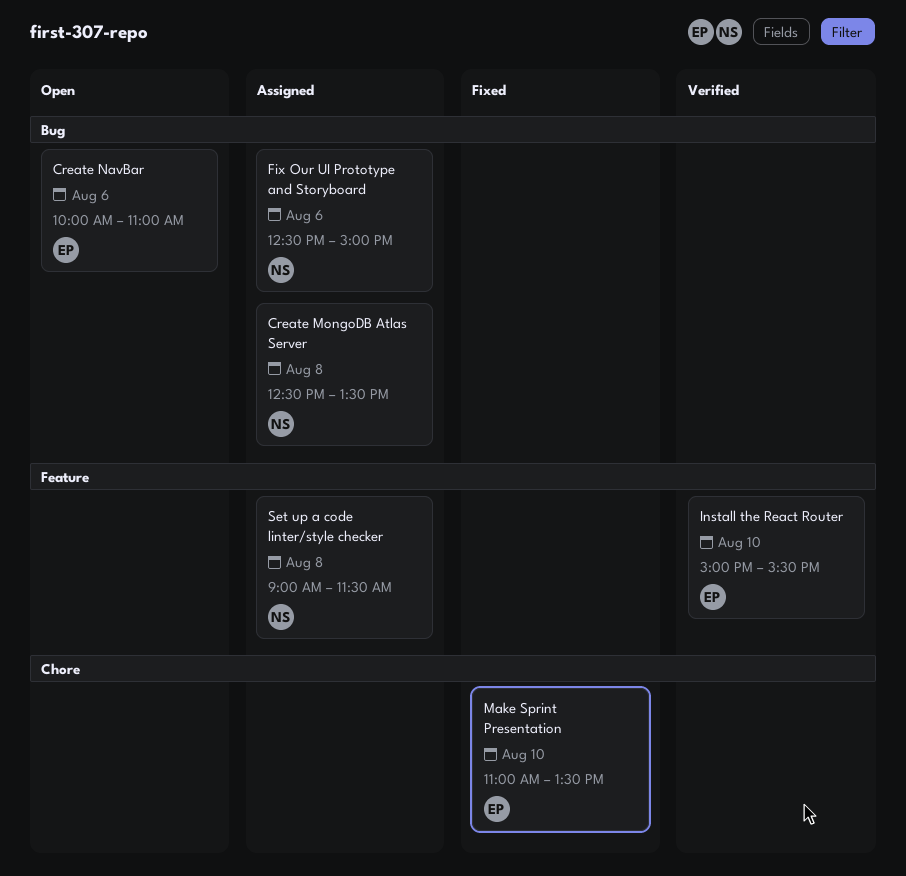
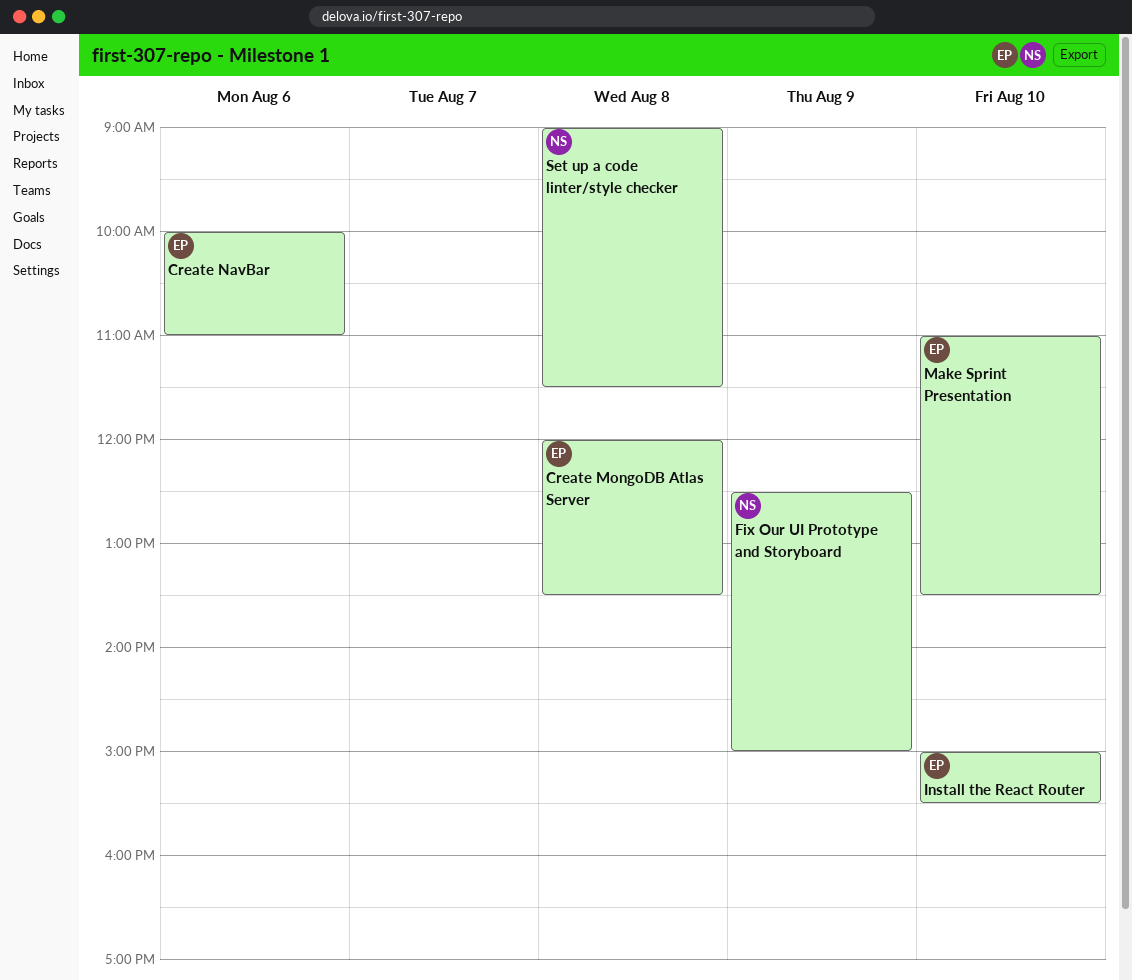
Create MongoDB Atlas Server, owner: NS -> EP
Create MongoDB Atlas Server, begins: 12:30 -> 12:00
Fix Our UI Prototype and Storyboard, day: Aug 6 -> Aug 9

